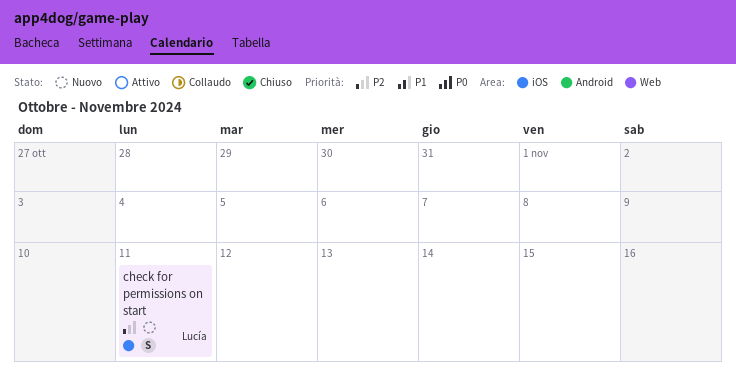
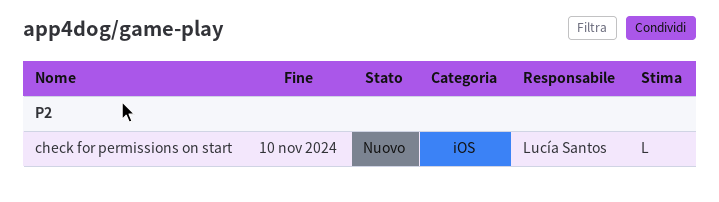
check for permissions on start, estimate: S -> L
check for permissions on start, due: Nov 11 -> Nov 10

